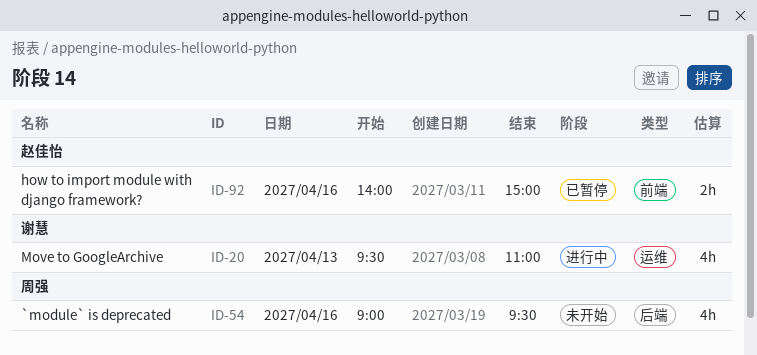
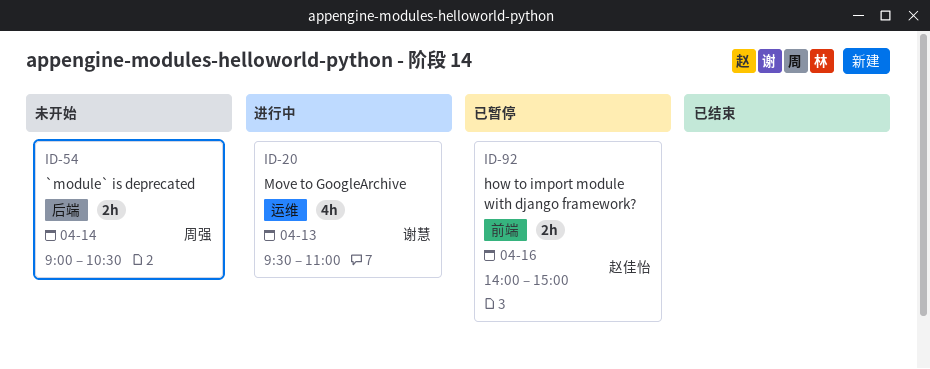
ID-54, estimate: 4h -> 2h
ID-54, day: Apr 16 -> Apr 14
ID-54, ends: 09:30 -> 10:30

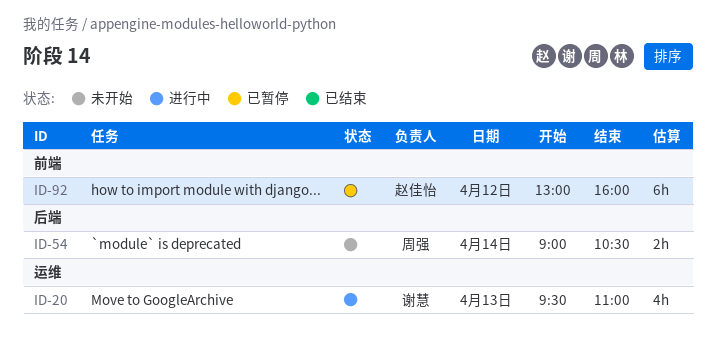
ID-92, estimate: 2h -> 6h
ID-92, day: Apr 16 -> Apr 12
ID-92, begins: 14:00 -> 13:00
ID-92, ends: 15:00 -> 16:00

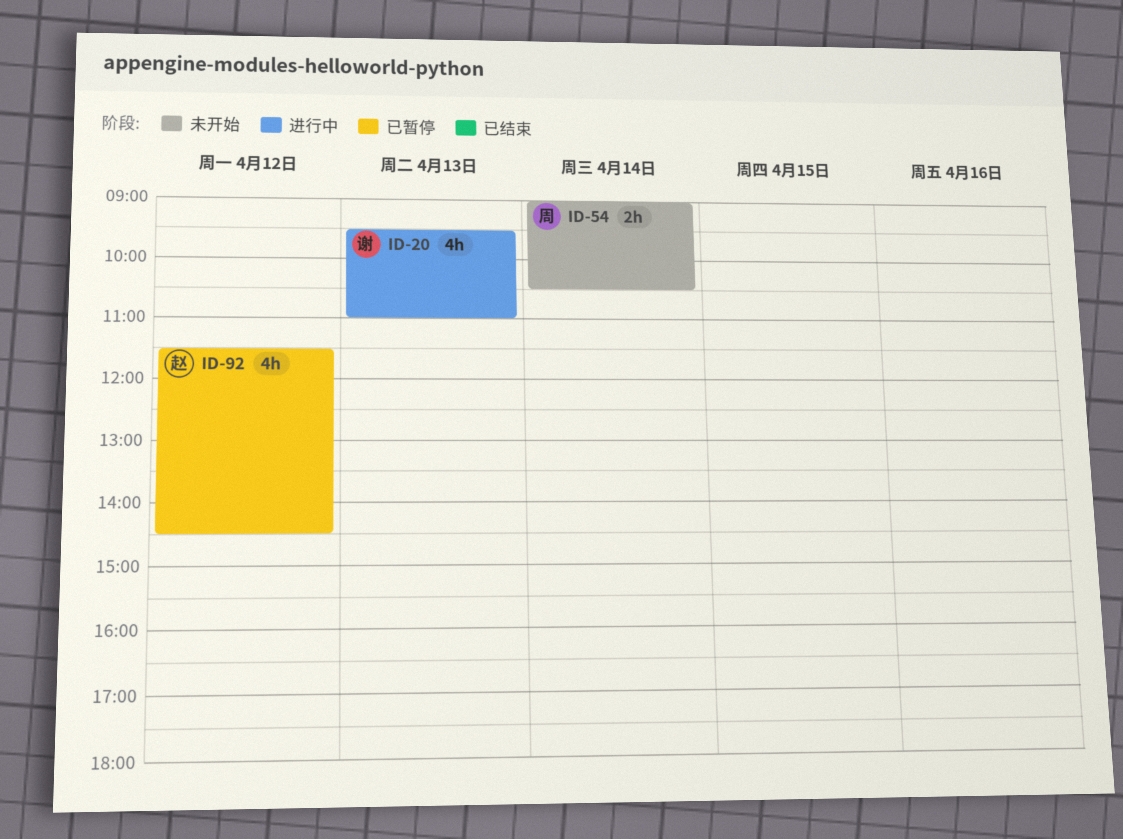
ID-92, estimate: 6h -> 4h
ID-92, begins: 13:00 -> 11:30
ID-92, ends: 16:00 -> 14:30

